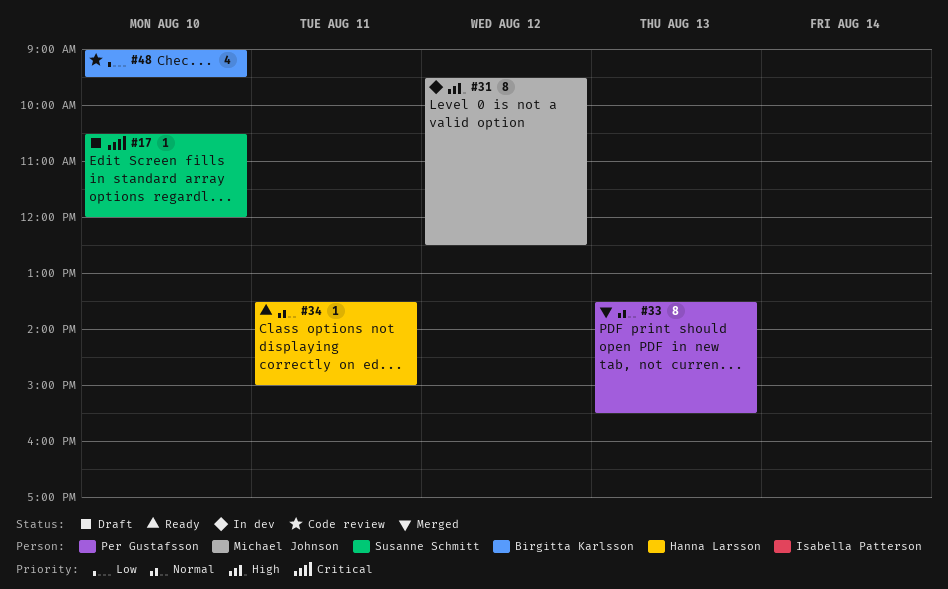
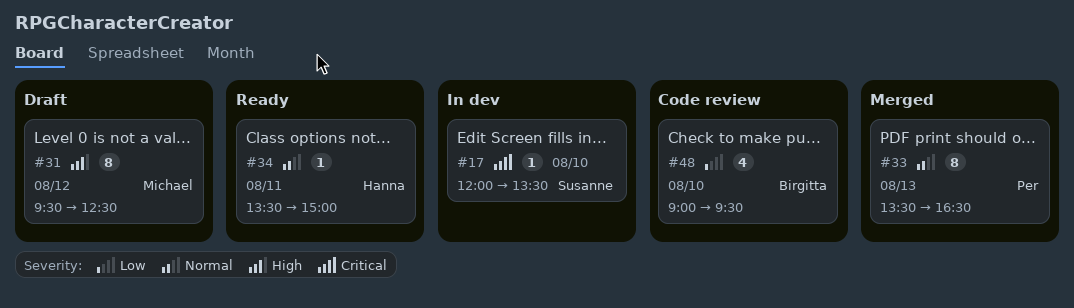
#17, status: Draft -> In dev
#17, begins: 10:30 -> 12:00
#17, ends: 12:00 -> 13:30
#31, status: In dev -> Draft
#33, ends: 15:30 -> 16:30

